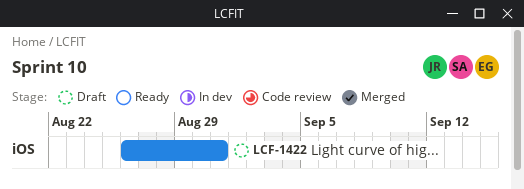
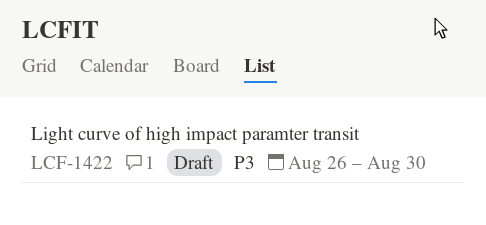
LCF-1422, due: Aug 31 -> Aug 30

